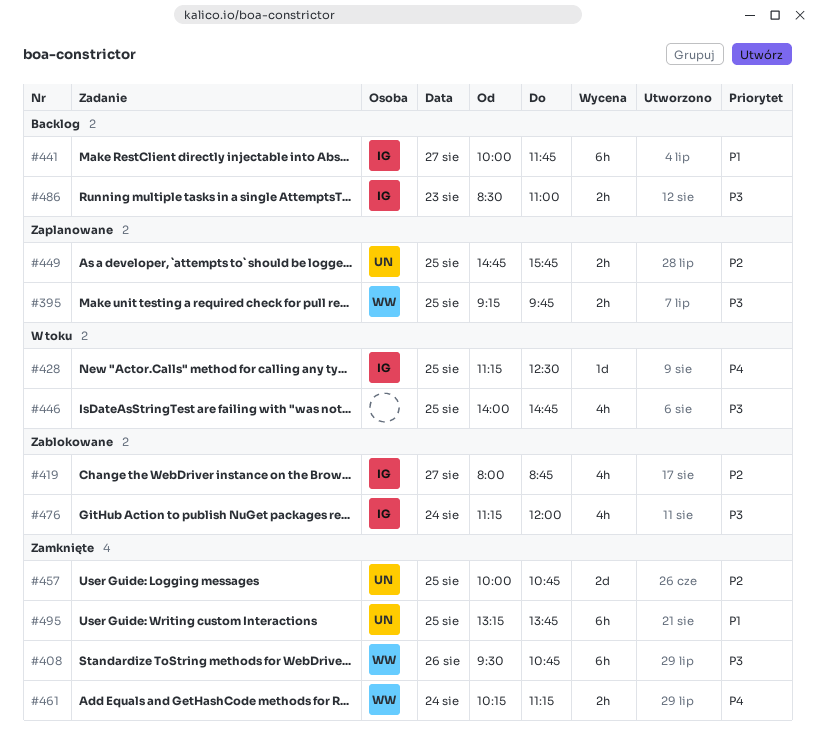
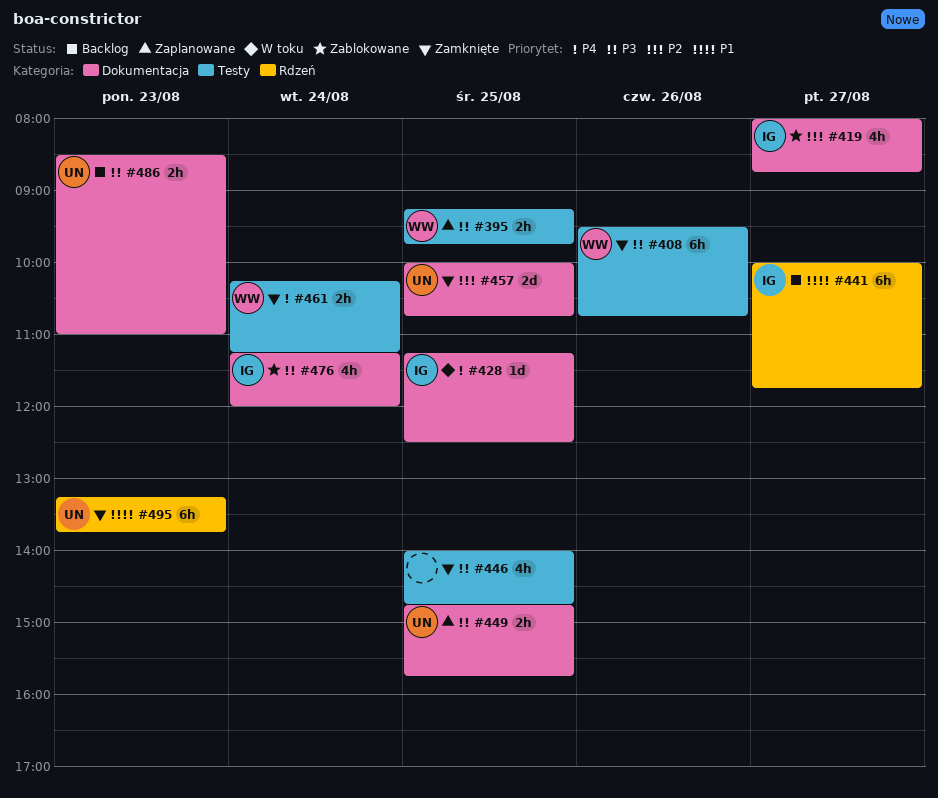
#446, status: W toku -> Zamknięte
#449, priority: P2 -> P3
#486, owner: IG -> UN
#495, day: Aug 25 -> Aug 23

